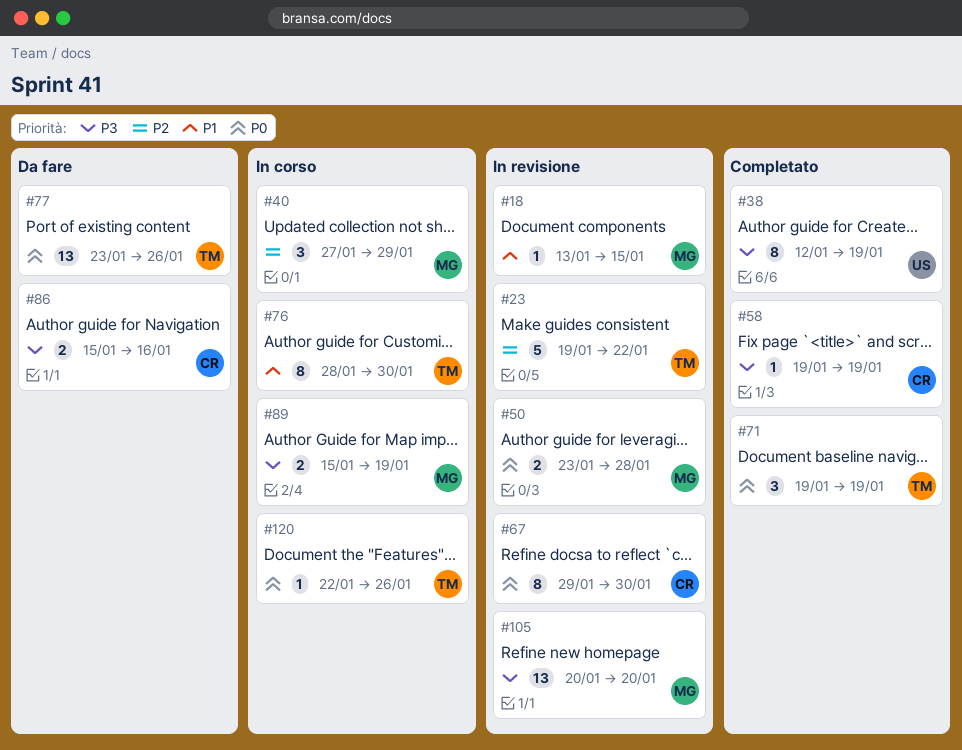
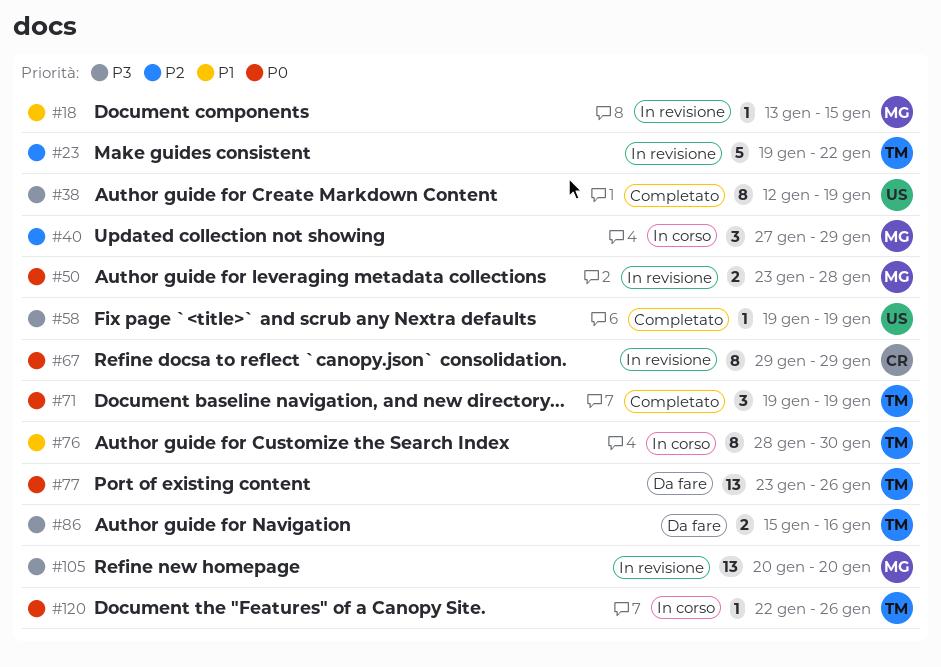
#58, owner: CR -> US
#67, due: Jan 30 -> Jan 29
#86, owner: CR -> TM
#89: present -> none

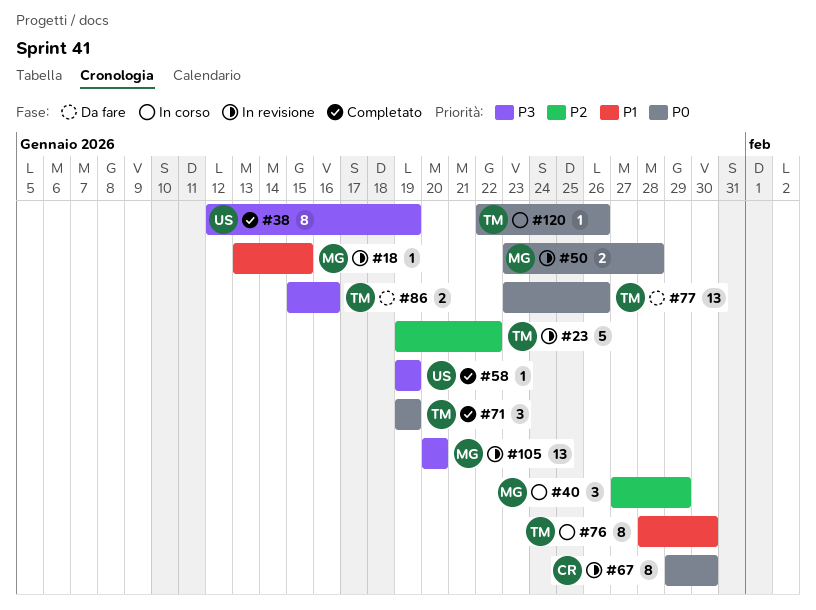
#67, due: Jan 29 -> Jan 30

